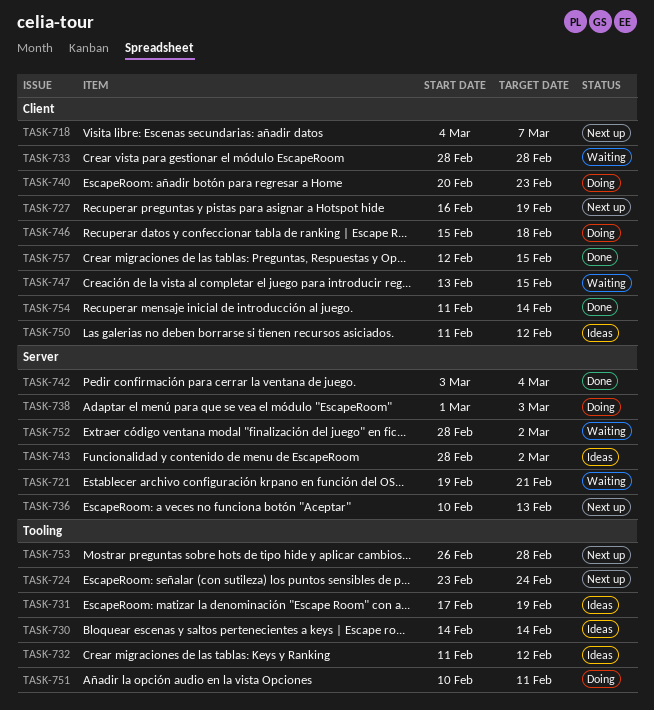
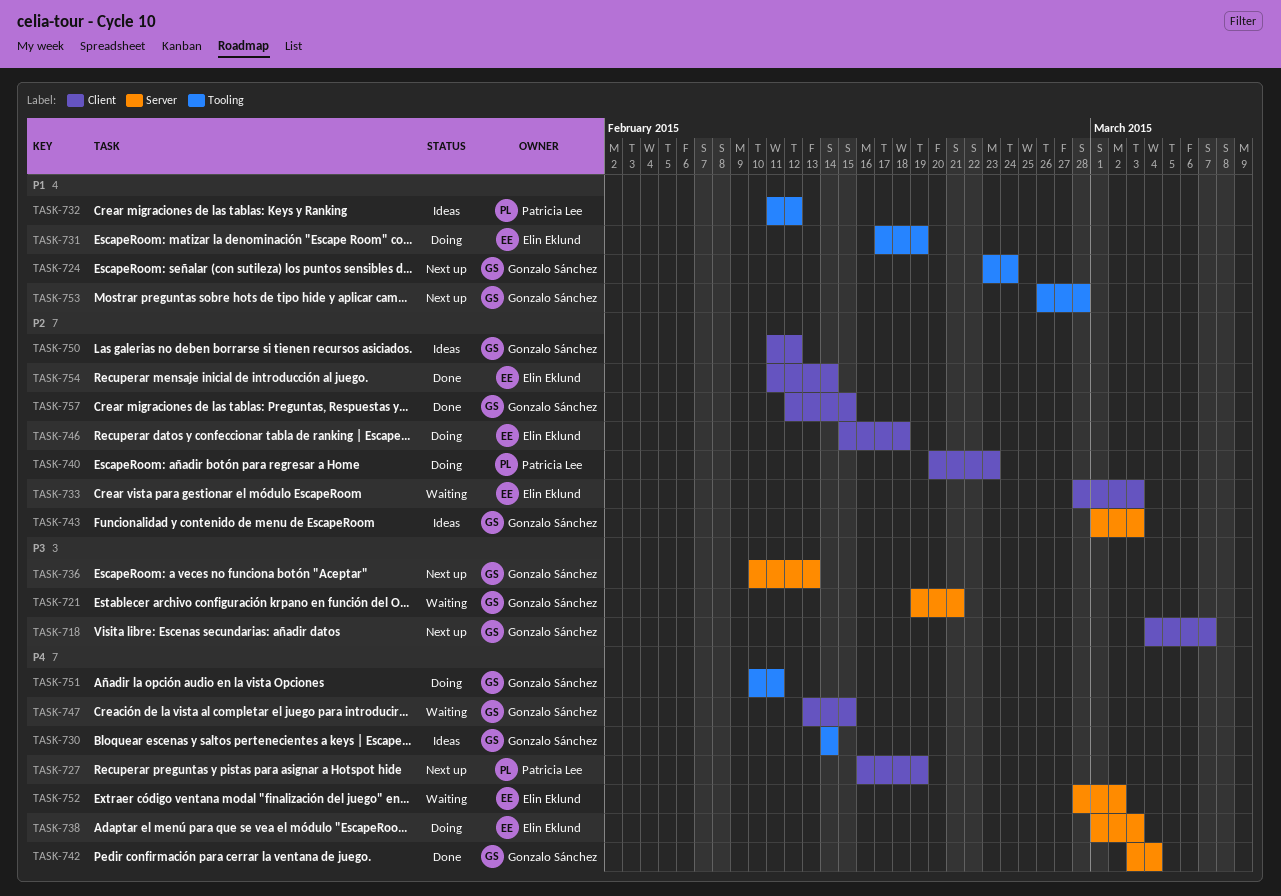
TASK-731, status: Ideas -> Doing
TASK-733, due: Feb 28 -> Mar 3
TASK-743, start: Feb 28 -> Mar 1
TASK-743, due: Mar 2 -> Mar 3

